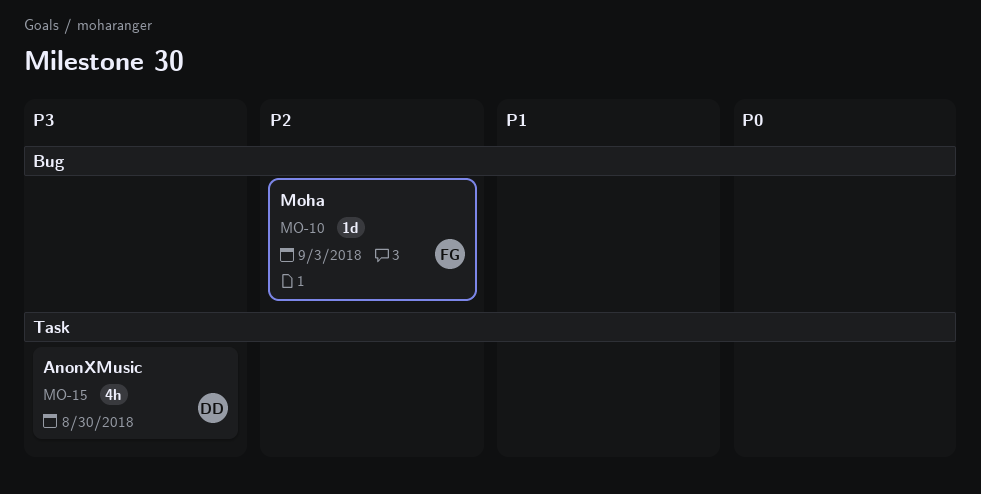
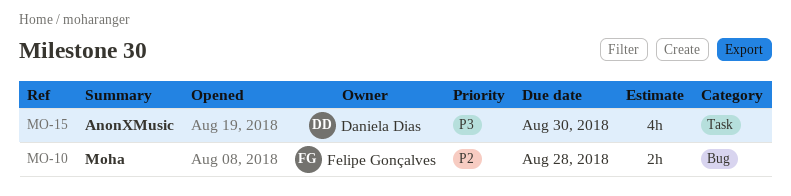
MO-10, estimate: 1d -> 2h
MO-10, due: Sep 3 -> Aug 28

